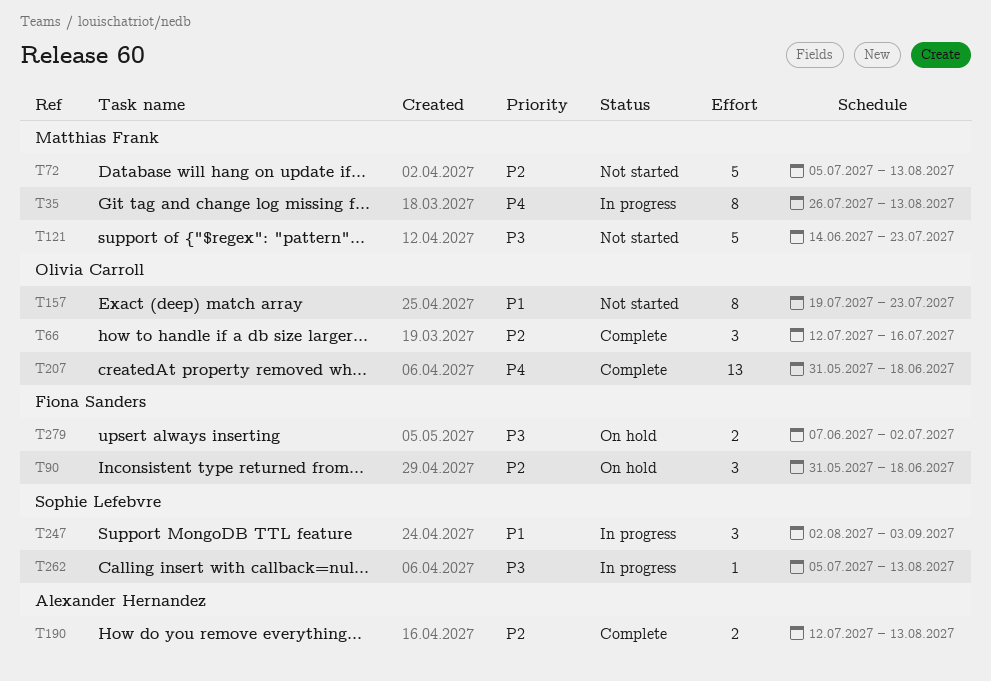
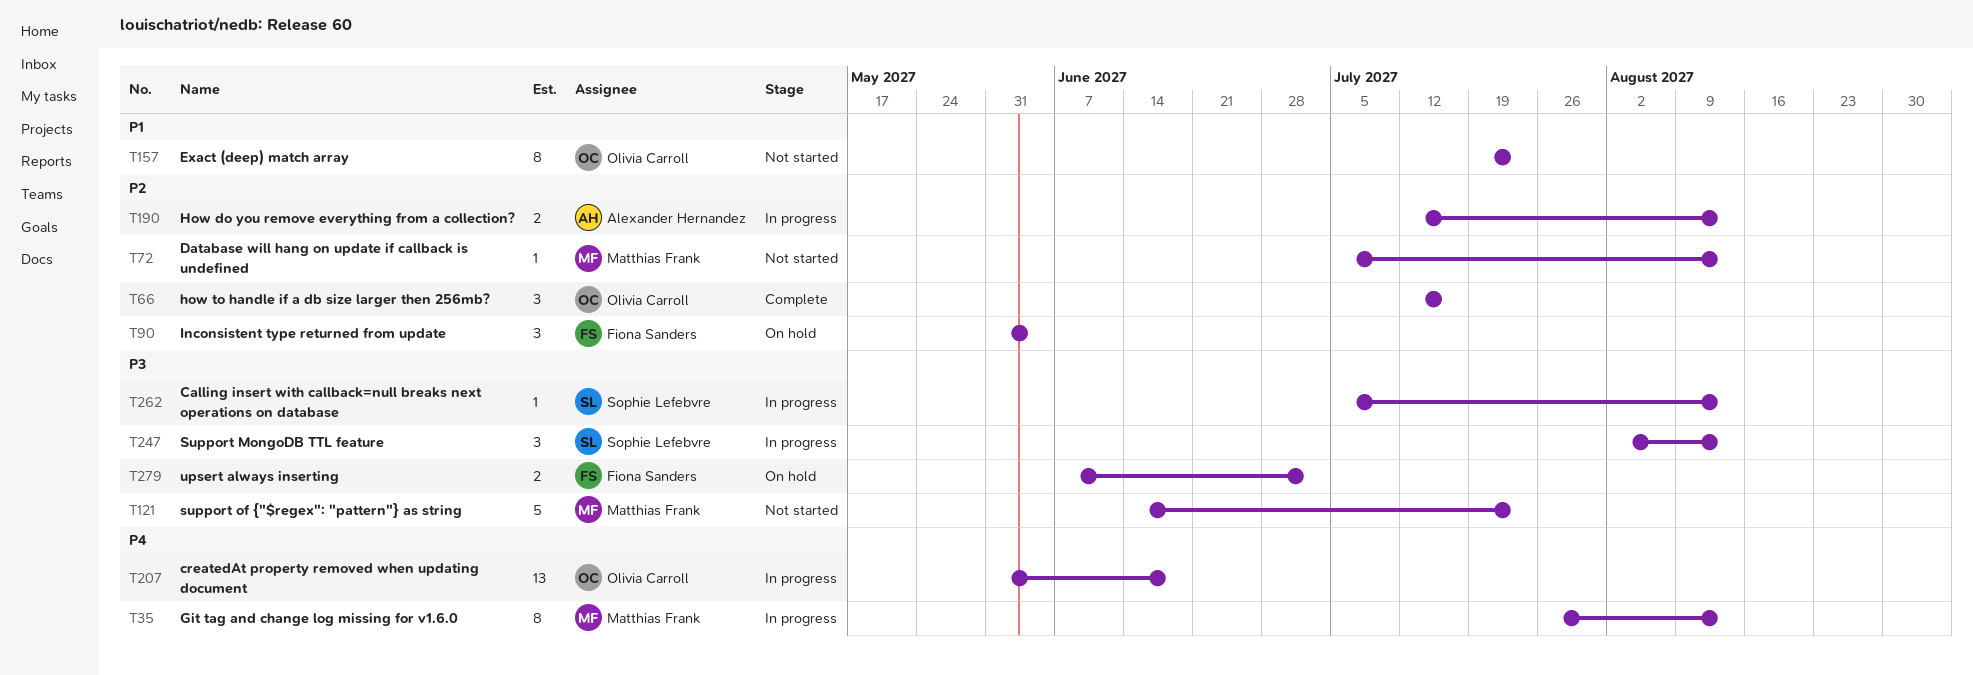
T72, estimate: 5 -> 1
T90, due: Jun 18 -> Jun 4
T190, status: Complete -> In progress
T207, status: Complete -> In progress
T247, priority: P1 -> P3
T247, due: Sep 3 -> Aug 13

